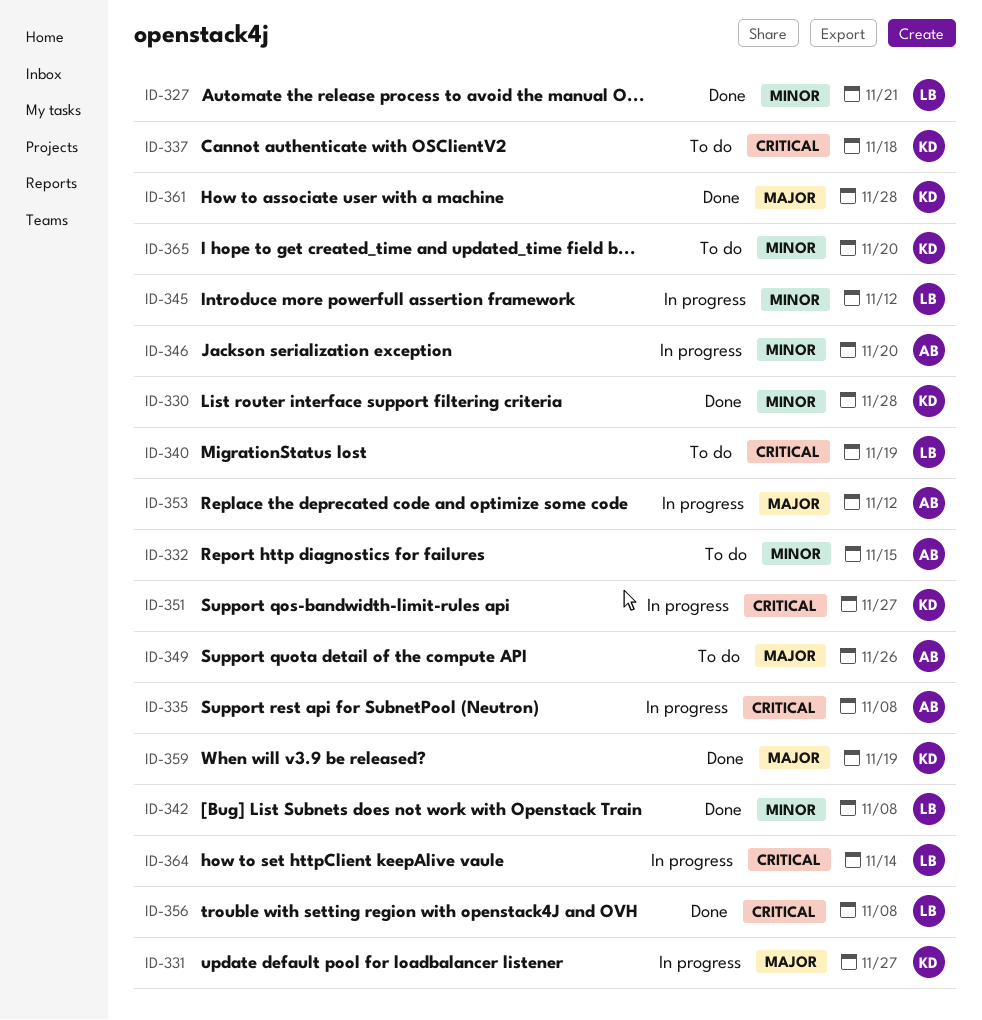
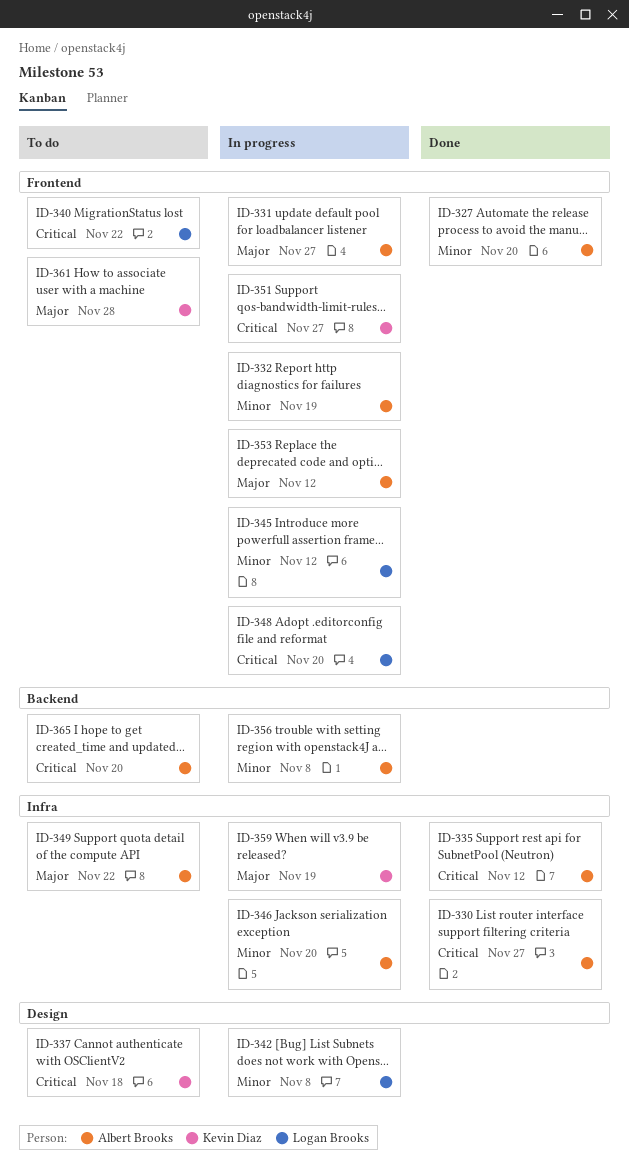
ID-327, owner: Logan Brooks -> Albert Brooks
ID-327, due: Nov 21 -> Nov 20
ID-330, owner: Kevin Diaz -> Albert Brooks
ID-330, priority: Minor -> Critical
ID-330, due: Nov 28 -> Nov 27
ID-331, owner: Kevin Diaz -> Albert Brooks
ID-332, status: To do -> In progress
ID-332, due: Nov 15 -> Nov 19
ID-335, status: In progress -> Done
ID-335, due: Nov 8 -> Nov 12
ID-340, due: Nov 19 -> Nov 22
ID-342, status: Done -> In progress
ID-348: none -> present
ID-349, due: Nov 26 -> Nov 22
ID-356, status: Done -> In progress
ID-356, owner: Logan Brooks -> Albert Brooks
ID-356, priority: Critical -> Minor
ID-359, status: Done -> In progress
ID-361, status: Done -> To do
ID-364: present -> none
ID-365, owner: Kevin Diaz -> Albert Brooks
ID-365, priority: Minor -> Critical

